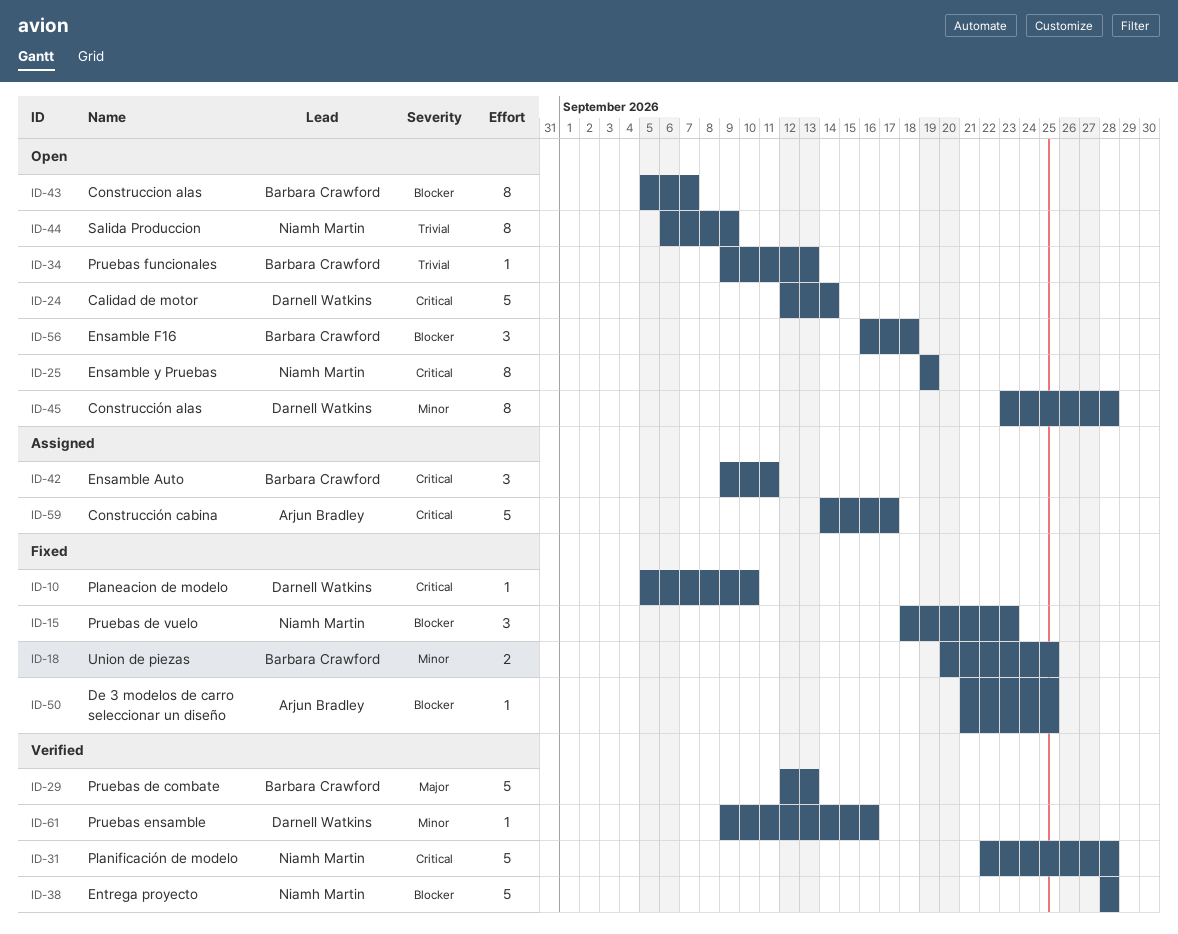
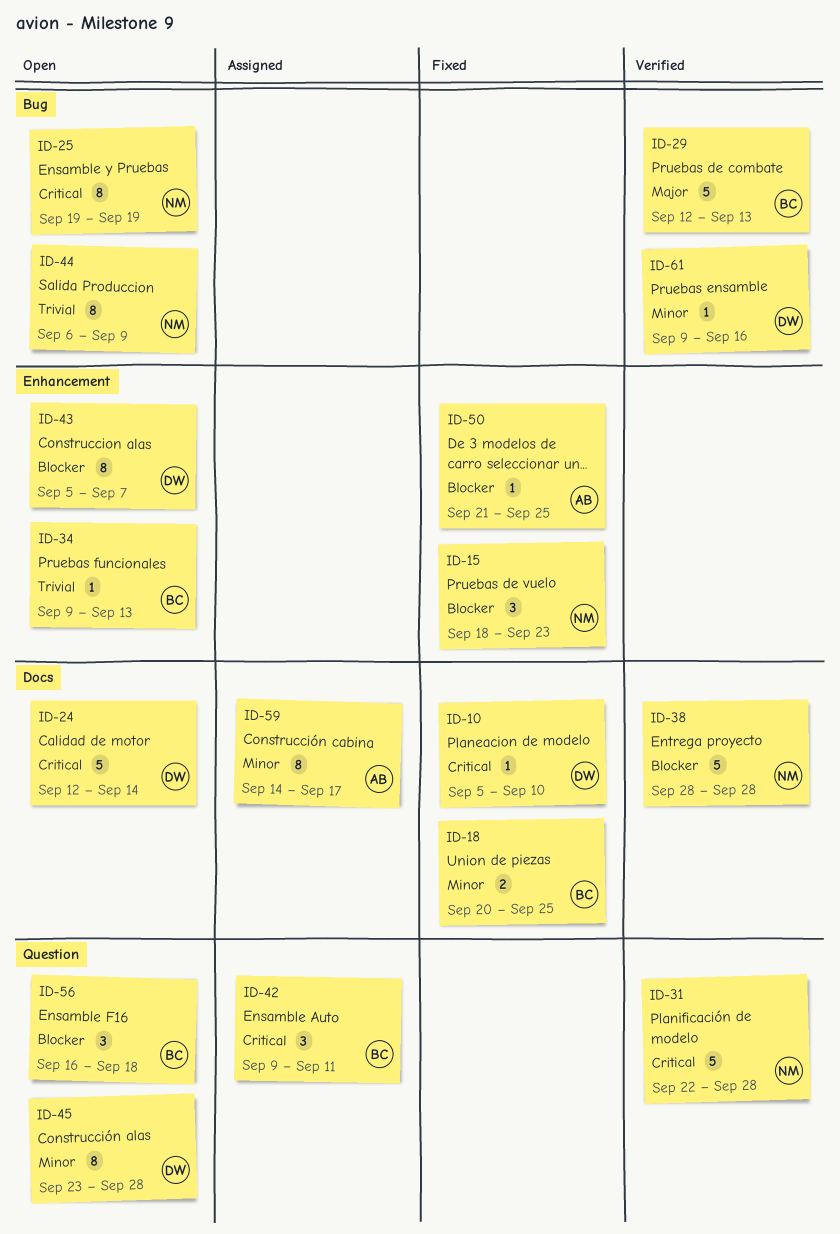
ID-43, owner: Barbara Crawford -> Darnell Watkins
ID-59, priority: Critical -> Minor
ID-59, estimate: 5 -> 8

